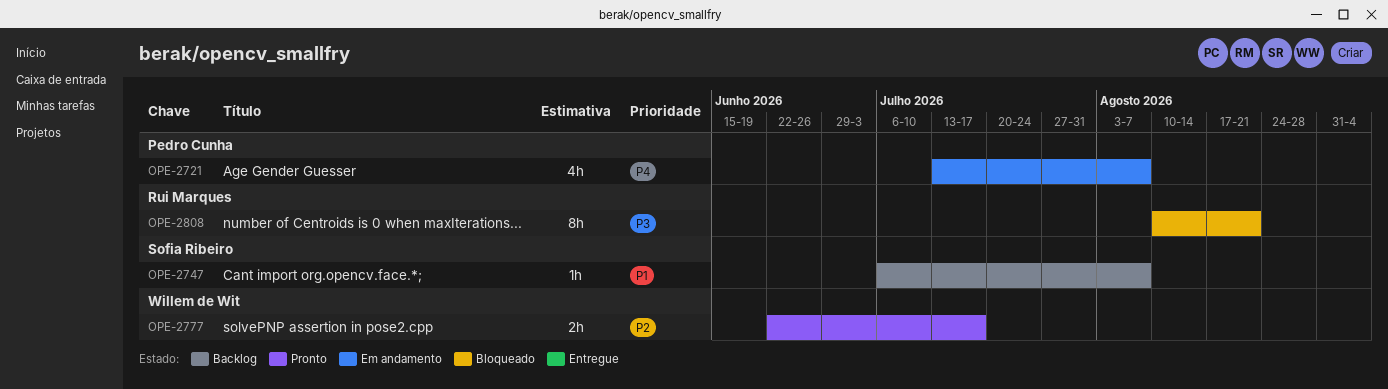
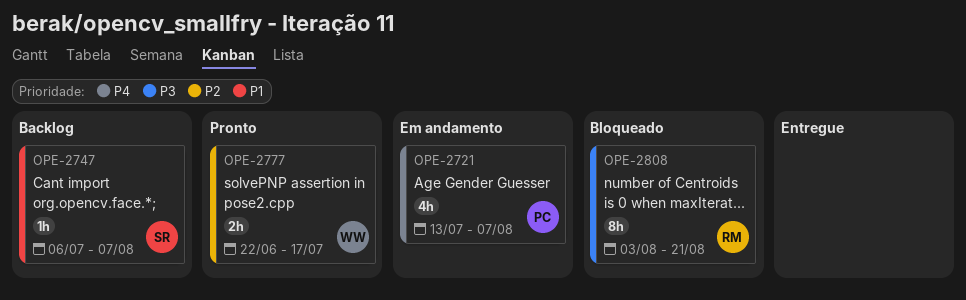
OPE-2808, start: Aug 10 -> Aug 3

